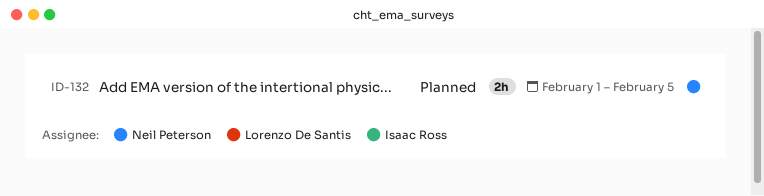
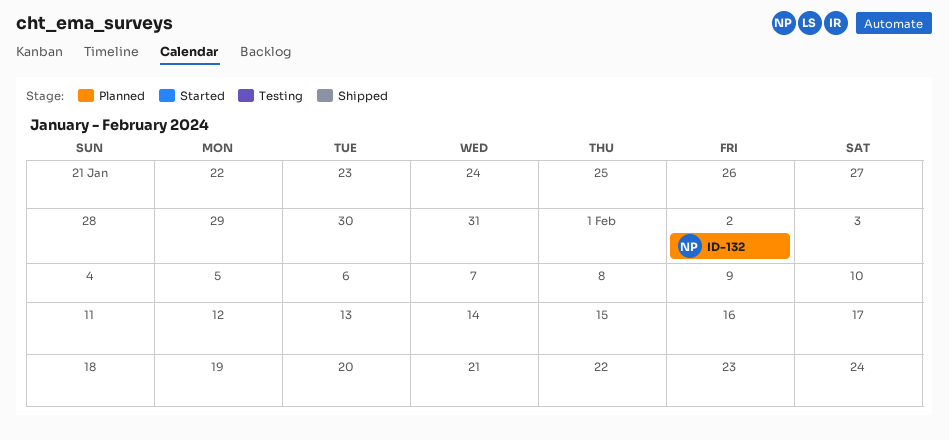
ID-132, start: Feb 1 -> Feb 2
ID-132, due: Feb 5 -> Feb 2

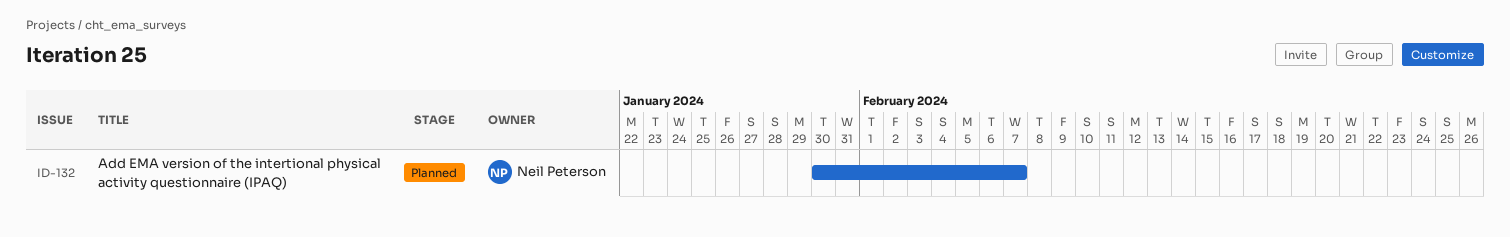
ID-132, start: Feb 2 -> Jan 30
ID-132, due: Feb 2 -> Feb 7

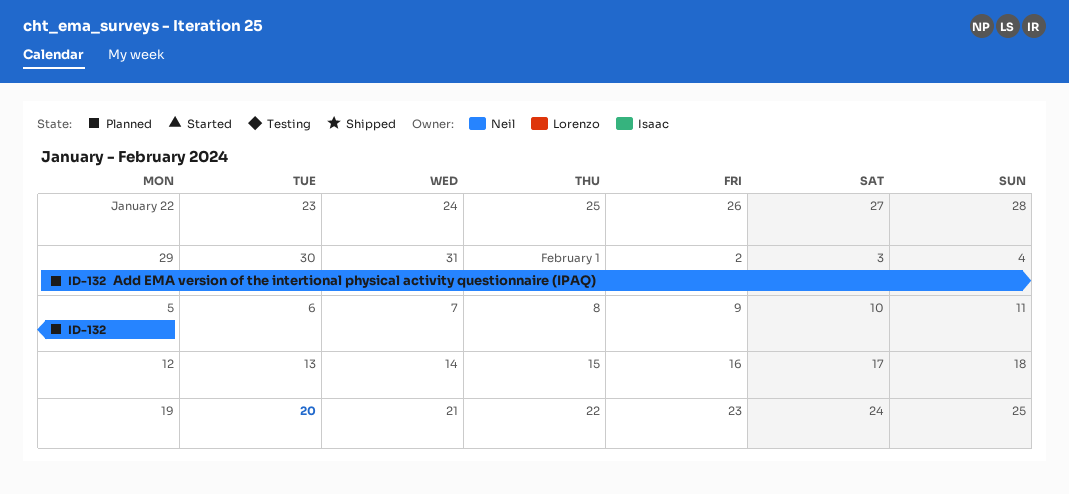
ID-132, start: Jan 30 -> Jan 29
ID-132, due: Feb 7 -> Feb 5

